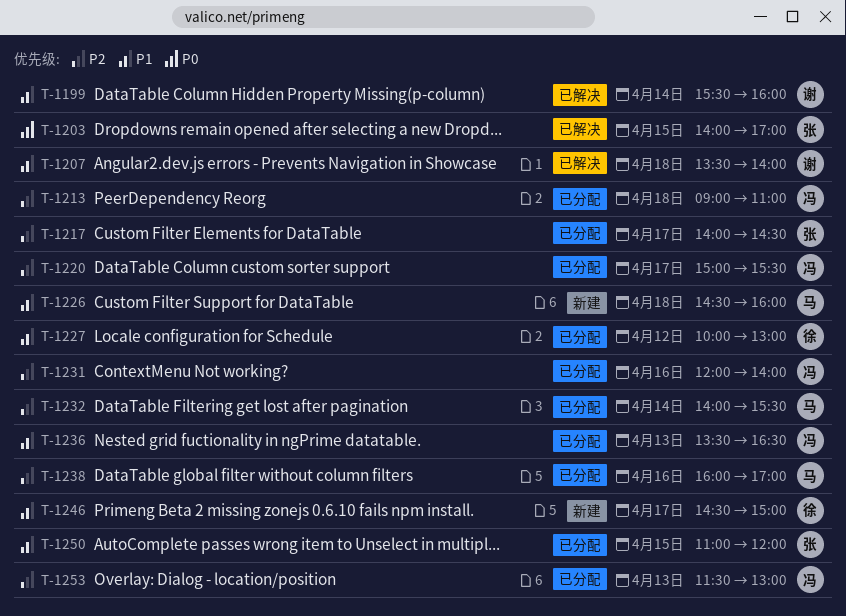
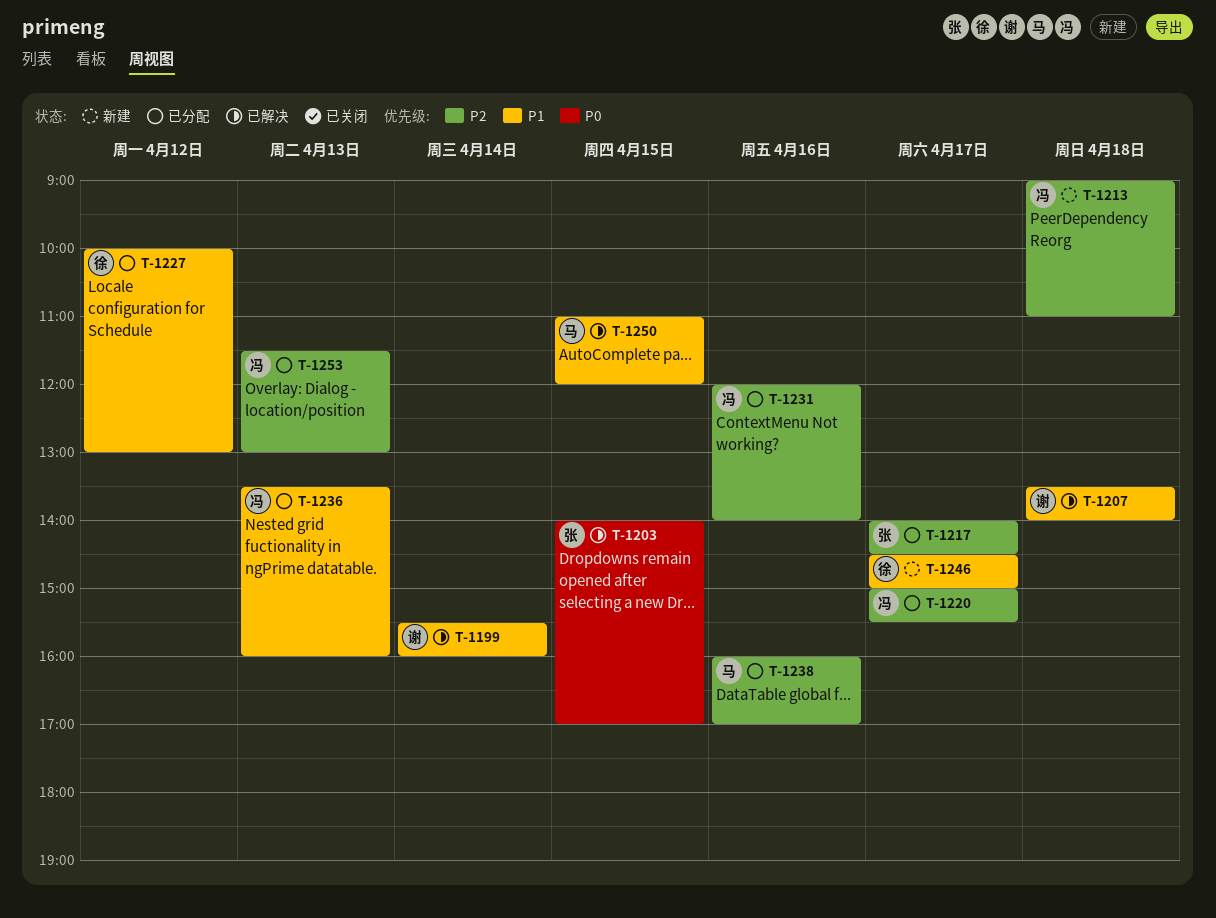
T-1213, status: 已分配 -> 新建
T-1226: present -> none
T-1232: present -> none
T-1236, ends: 16:30 -> 16:00
T-1250, status: 已分配 -> 已解决
T-1250, owner: 张 -> 马

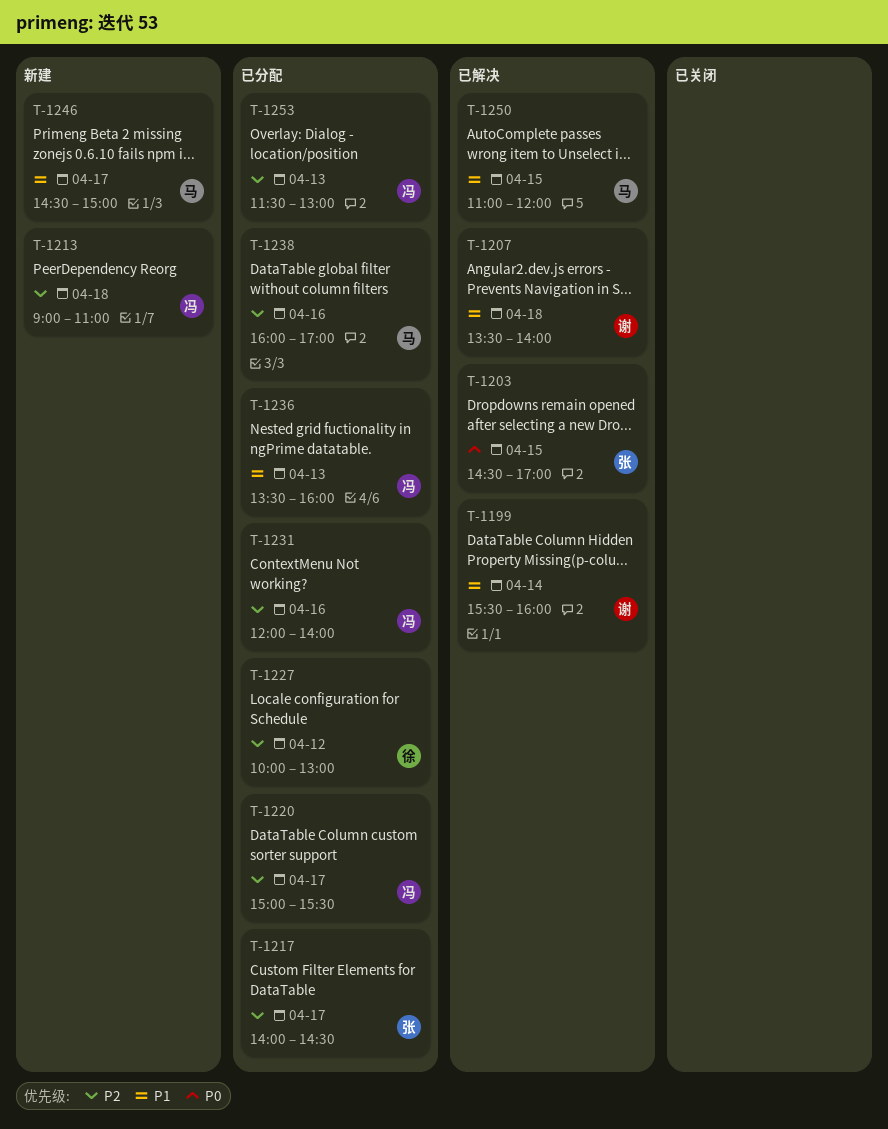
T-1203, begins: 14:00 -> 14:30
T-1227, priority: P1 -> P2
T-1246, owner: 徐 -> 马

